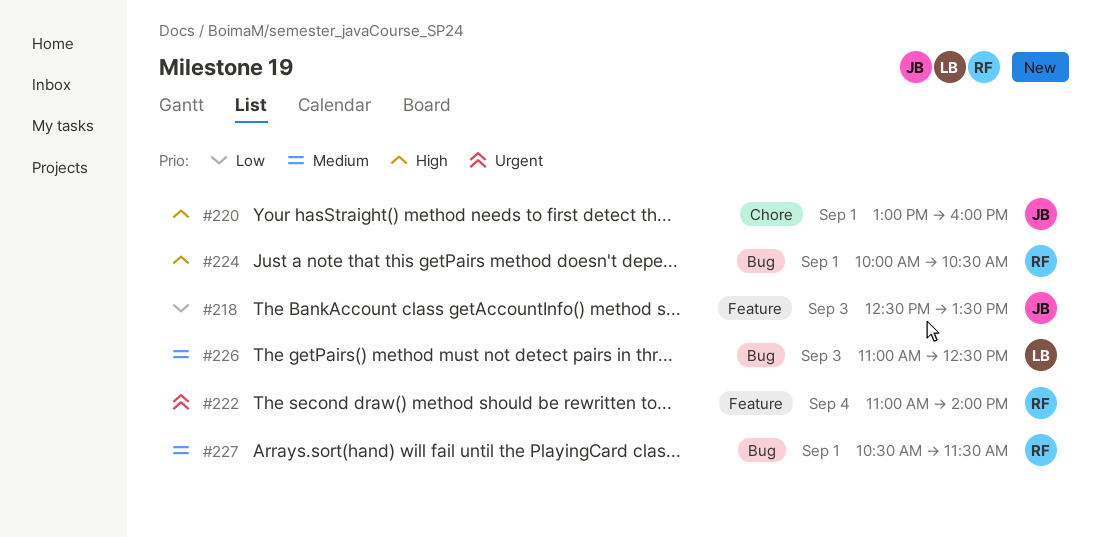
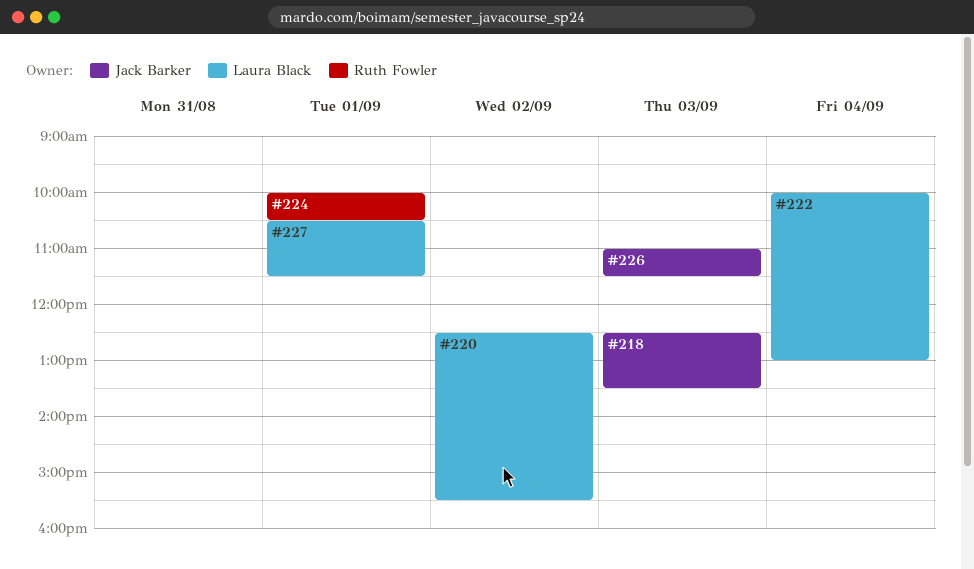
#220, owner: Jack Barker -> Laura Black
#220, day: Sep 1 -> Sep 2
#220, begins: 13:00 -> 12:30
#220, ends: 16:00 -> 15:30
#222, owner: Ruth Fowler -> Laura Black
#222, begins: 11:00 -> 10:00
#222, ends: 14:00 -> 13:00
#226, owner: Laura Black -> Jack Barker
#226, ends: 12:30 -> 11:30
#227, owner: Ruth Fowler -> Laura Black

